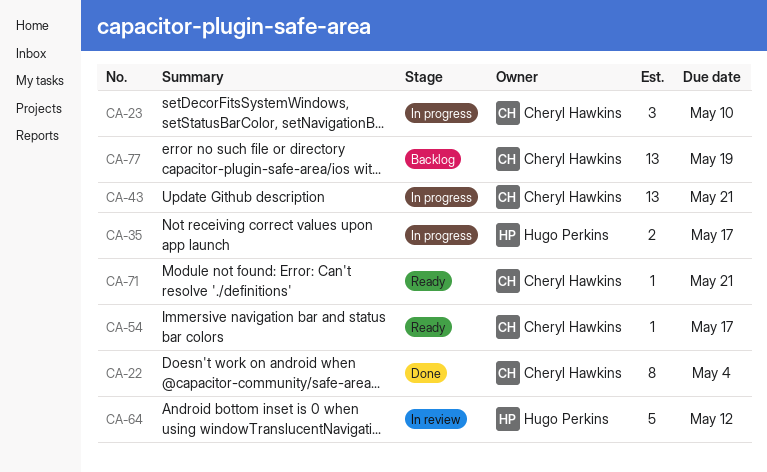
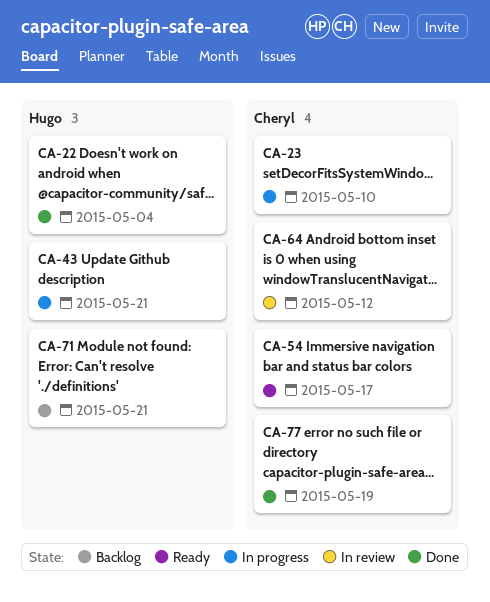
CA-22, owner: Cheryl Hawkins -> Hugo Perkins
CA-35: present -> none
CA-43, owner: Cheryl Hawkins -> Hugo Perkins
CA-64, owner: Hugo Perkins -> Cheryl Hawkins
CA-71, status: Ready -> Backlog
CA-71, owner: Cheryl Hawkins -> Hugo Perkins
CA-77, status: Backlog -> Done

